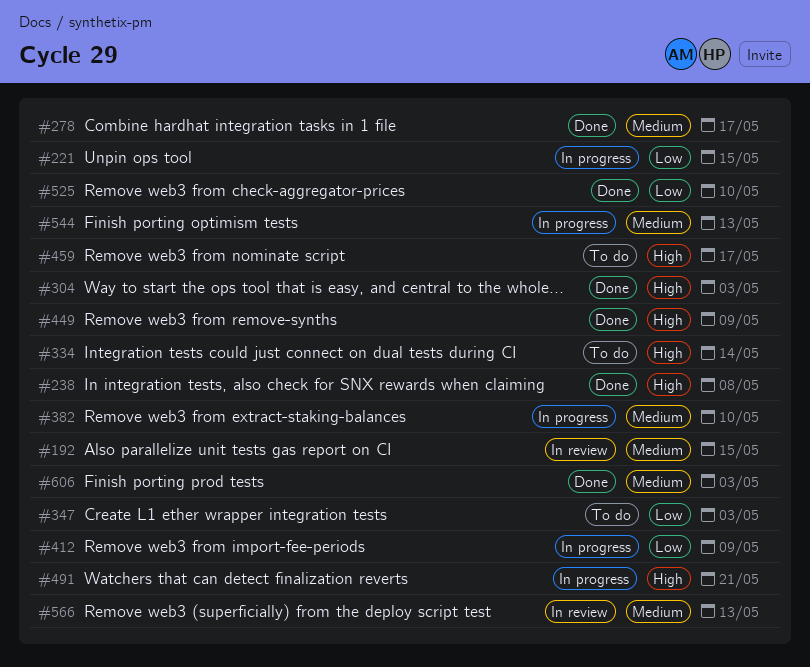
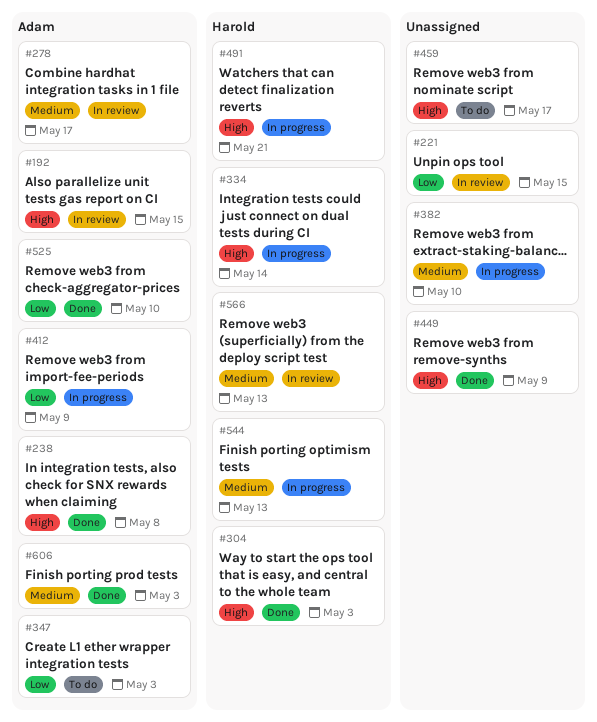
#192, priority: Medium -> High
#221, status: In progress -> In review
#278, status: Done -> In review
#334, status: To do -> In progress

